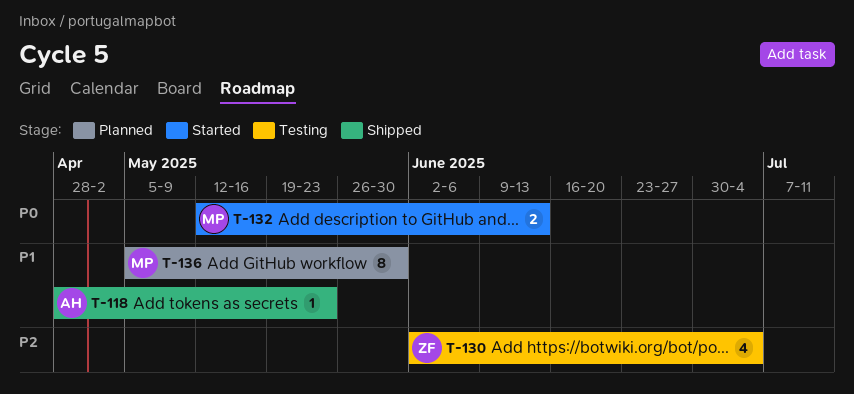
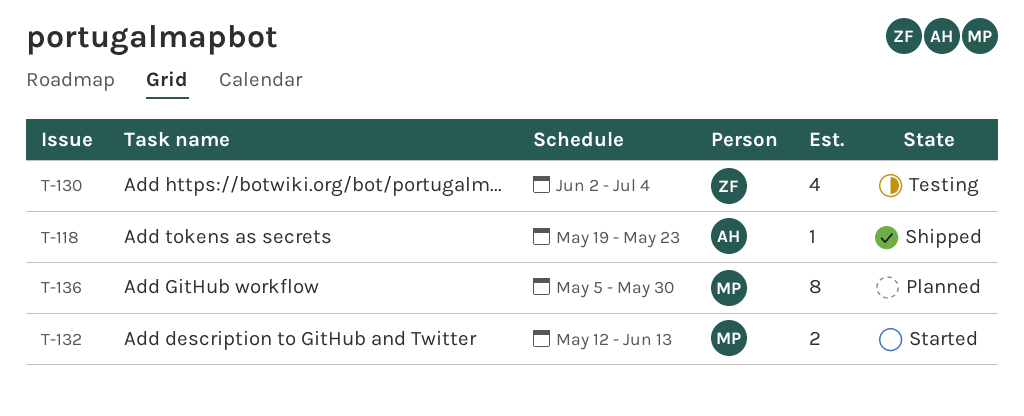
T-118, start: Apr 28 -> May 19

